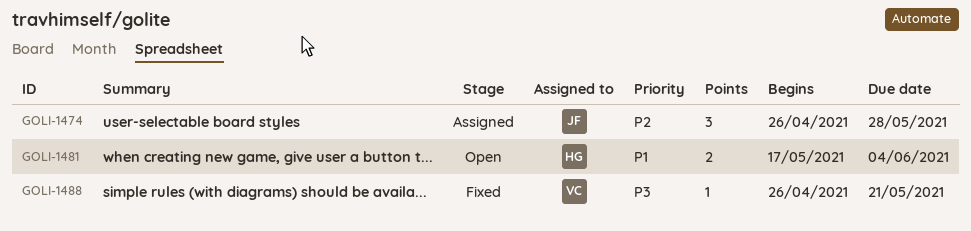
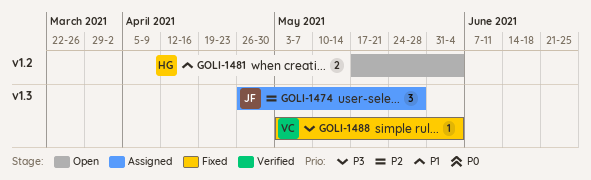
GOLI-1488, start: Apr 26 -> May 3
GOLI-1488, due: May 21 -> Jun 4

